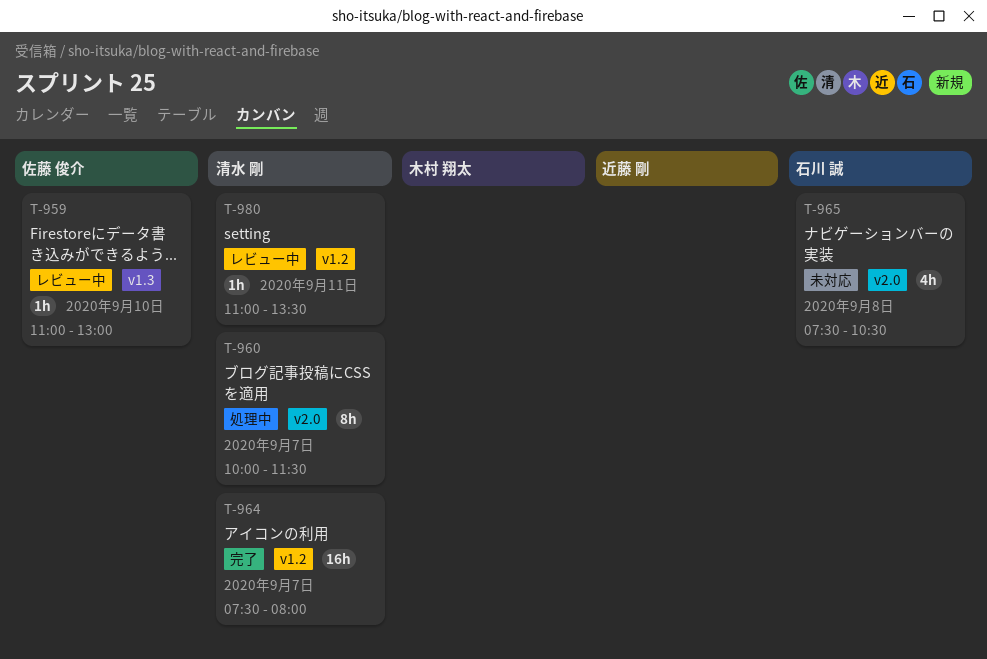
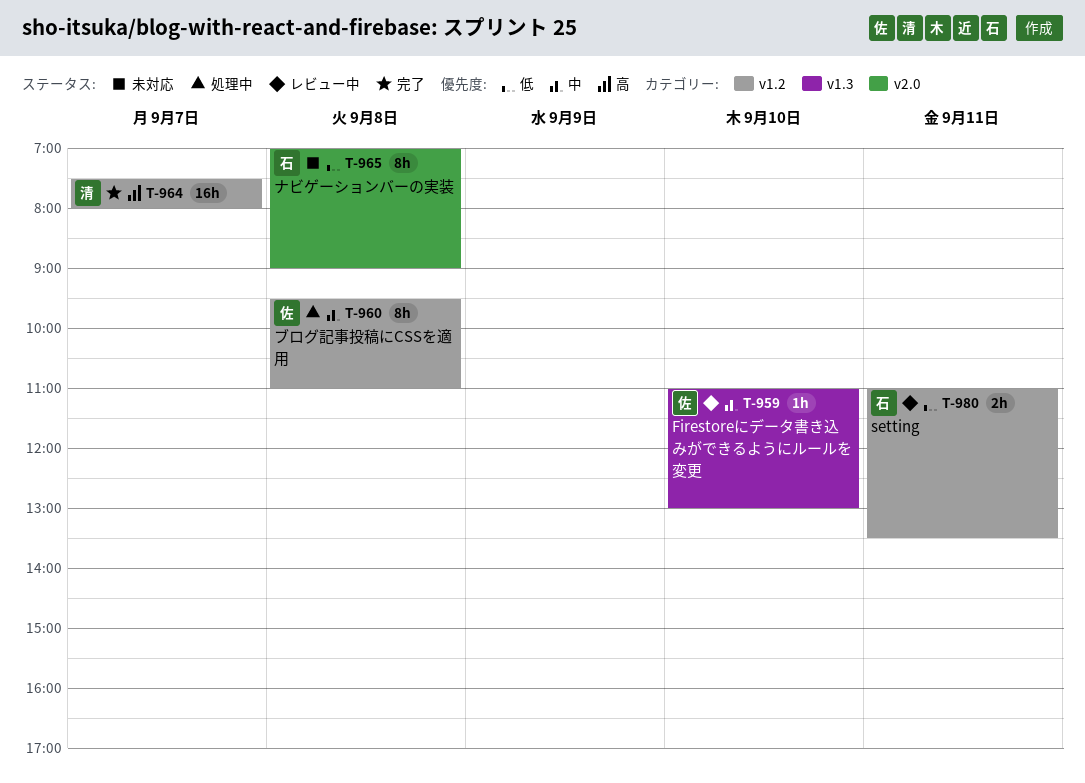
T-960, owner: 清水 剛 -> 佐藤 俊介
T-960, label: v2.0 -> v1.2
T-960, day: Sep 7 -> Sep 8
T-960, begins: 10:00 -> 09:30
T-960, ends: 11:30 -> 11:00
T-965, estimate: 4h -> 8h
T-965, begins: 07:30 -> 07:00
T-965, ends: 10:30 -> 09:00
T-980, owner: 清水 剛 -> 石川 誠
T-980, estimate: 1h -> 2h

